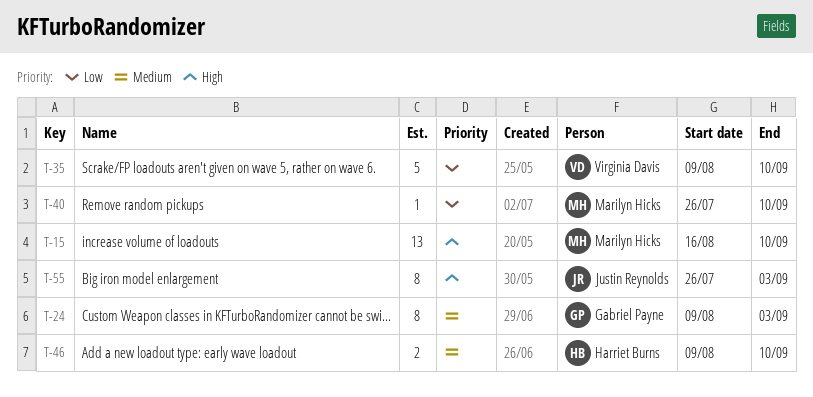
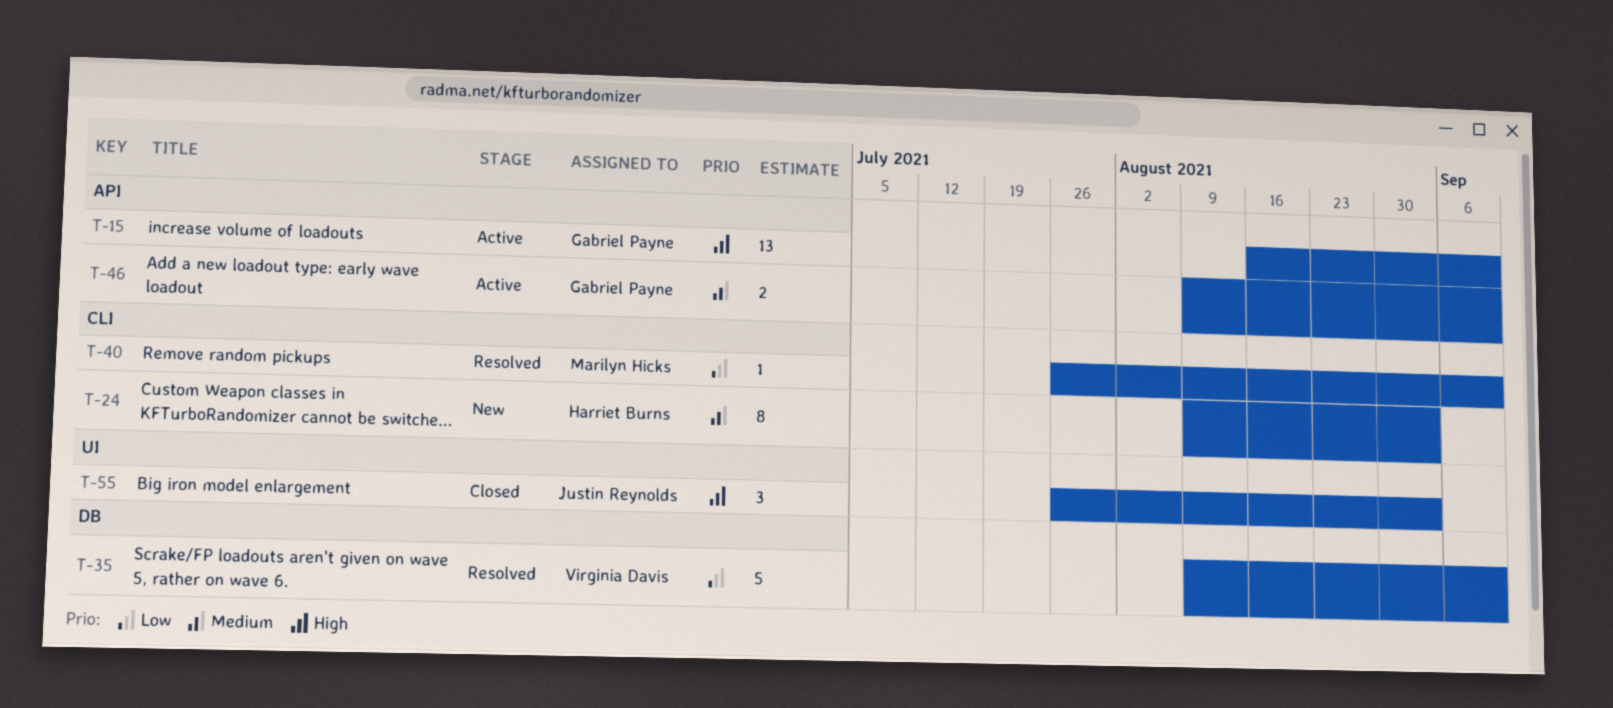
T-15, owner: Marilyn Hicks -> Gabriel Payne
T-24, owner: Gabriel Payne -> Harriet Burns
T-46, owner: Harriet Burns -> Gabriel Payne
T-55, estimate: 8 -> 3

